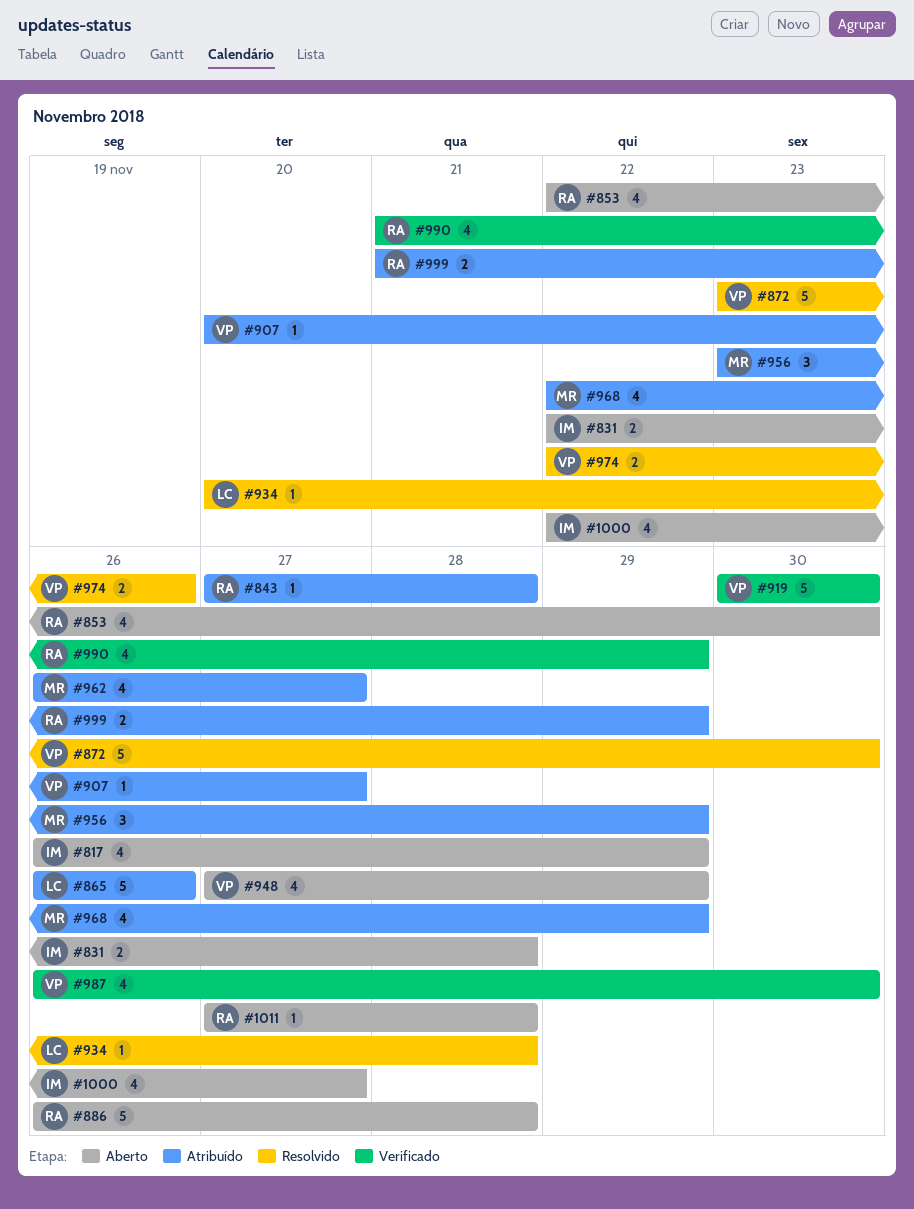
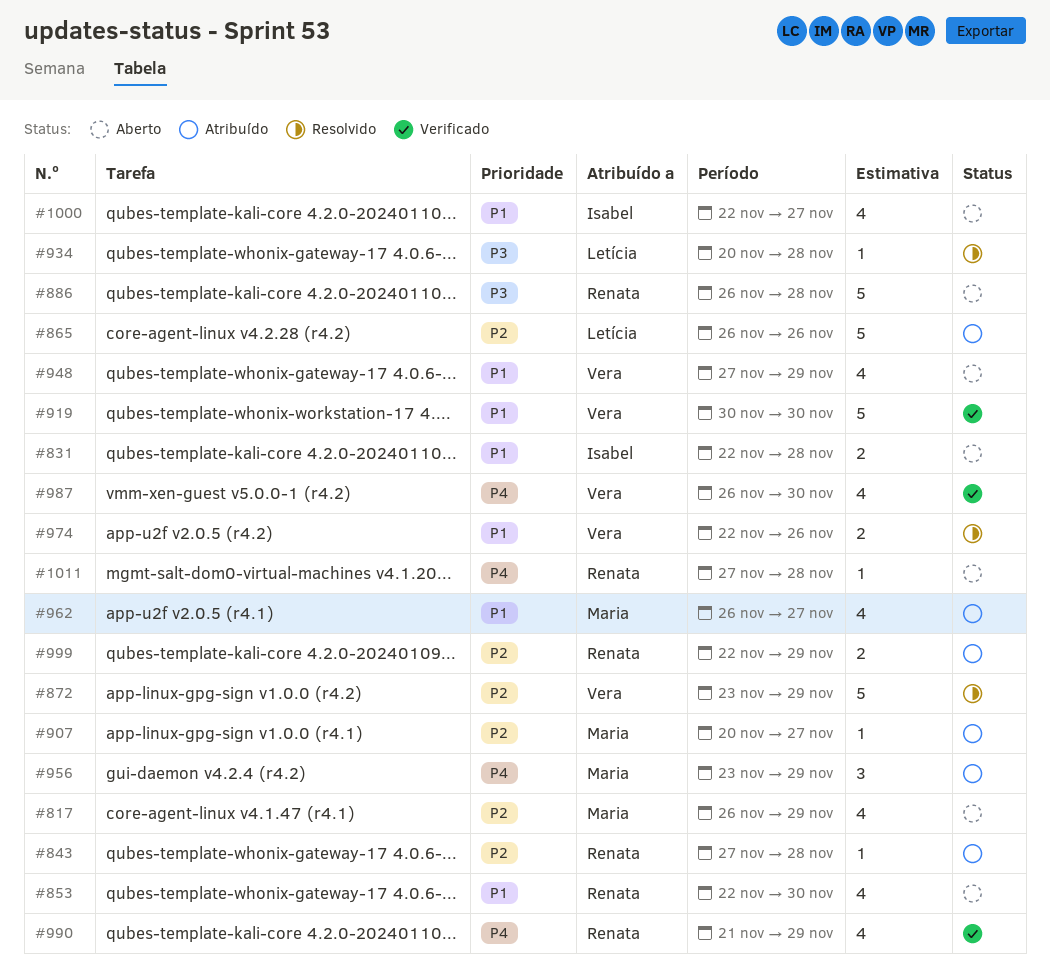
#817, owner: Isabel -> Maria
#872, due: Nov 30 -> Nov 29
#907, owner: Vera -> Maria
#968: present -> none
#999, start: Nov 21 -> Nov 22

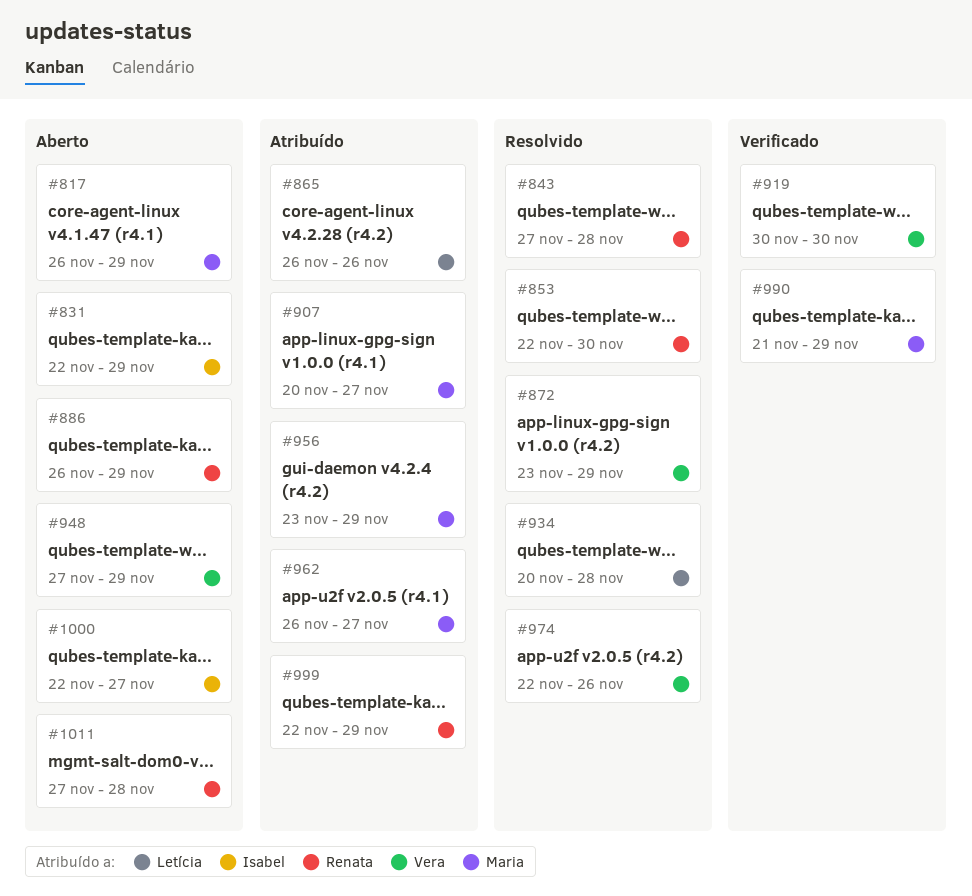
#831, due: Nov 28 -> Nov 29
#843, status: Atribuído -> Resolvido
#853, status: Aberto -> Resolvido
#886, due: Nov 28 -> Nov 29
#987: present -> none
#990, owner: Renata -> Maria

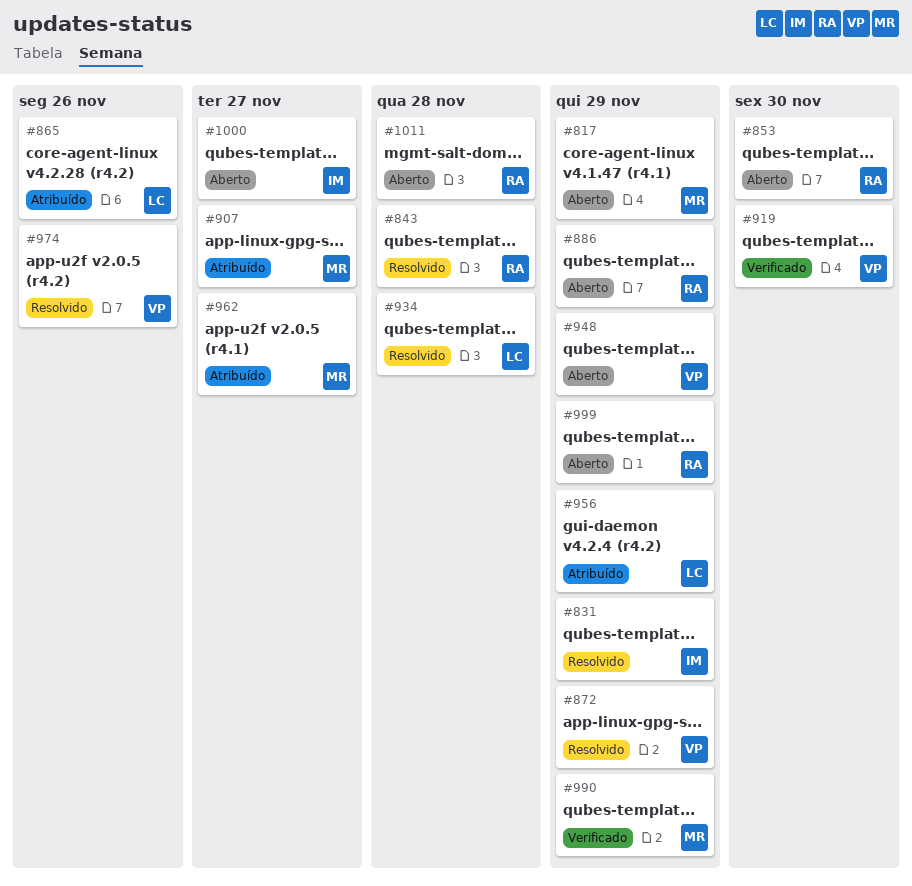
#831, status: Aberto -> Resolvido
#853, status: Resolvido -> Aberto
#956, owner: Maria -> Letícia
#999, status: Atribuído -> Aberto

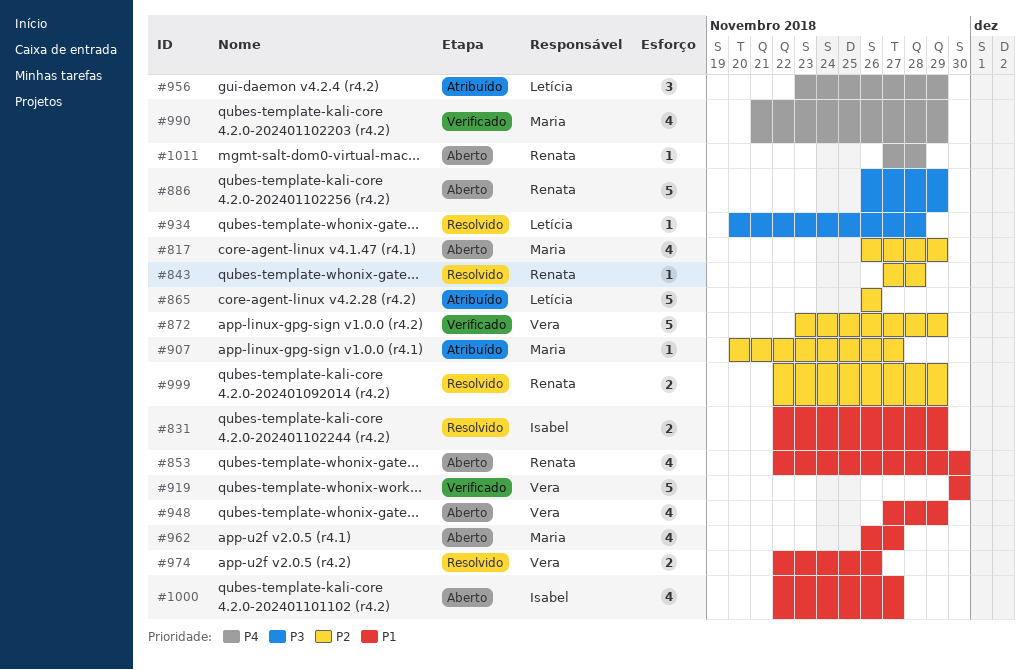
#872, status: Resolvido -> Verificado
#962, status: Atribuído -> Aberto
#999, status: Aberto -> Resolvido

